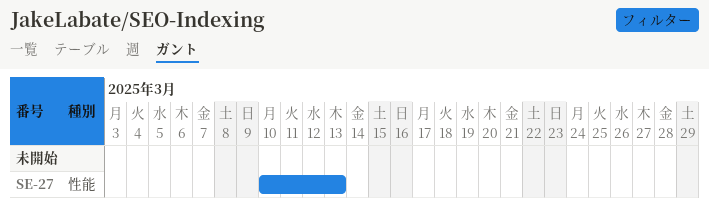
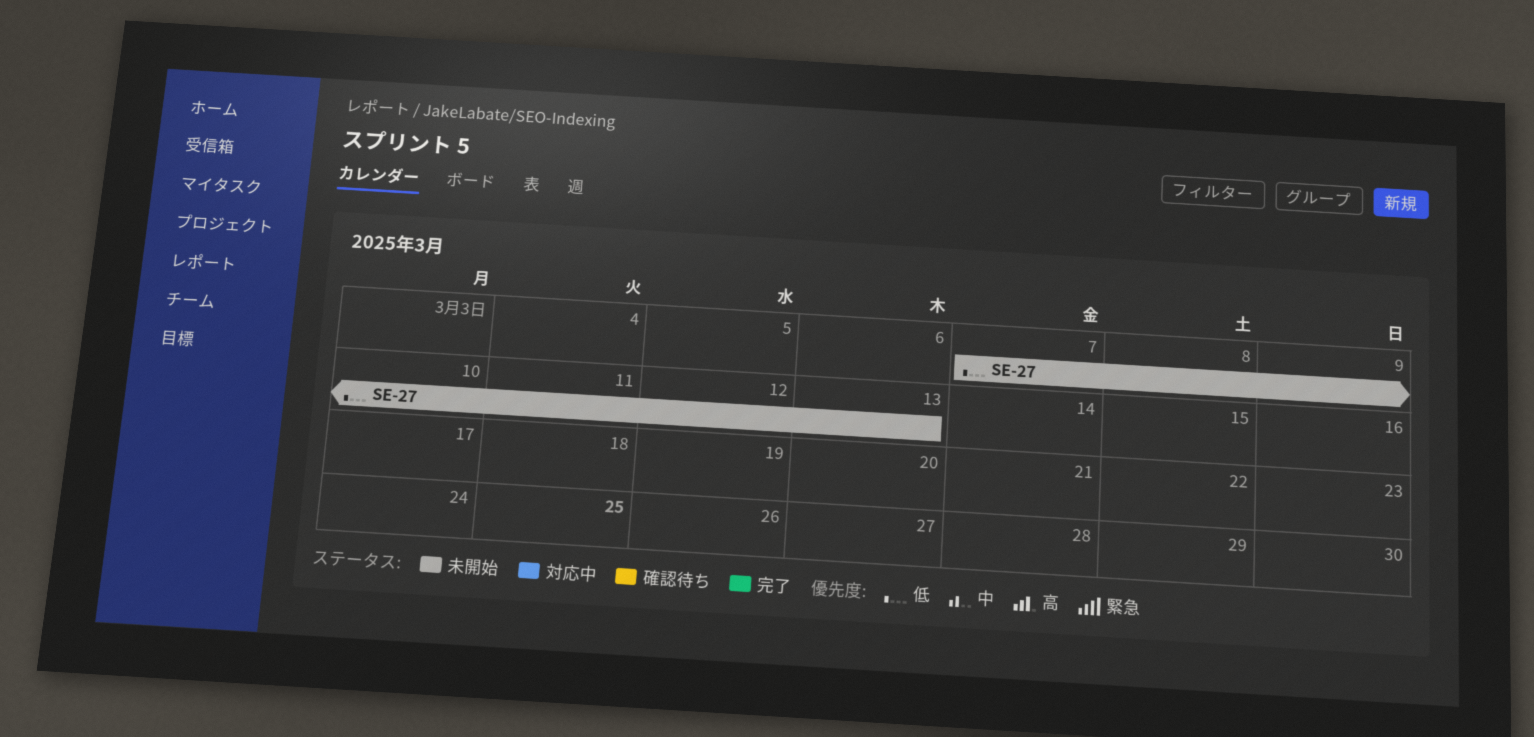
SE-27, start: Mar 10 -> Mar 7

